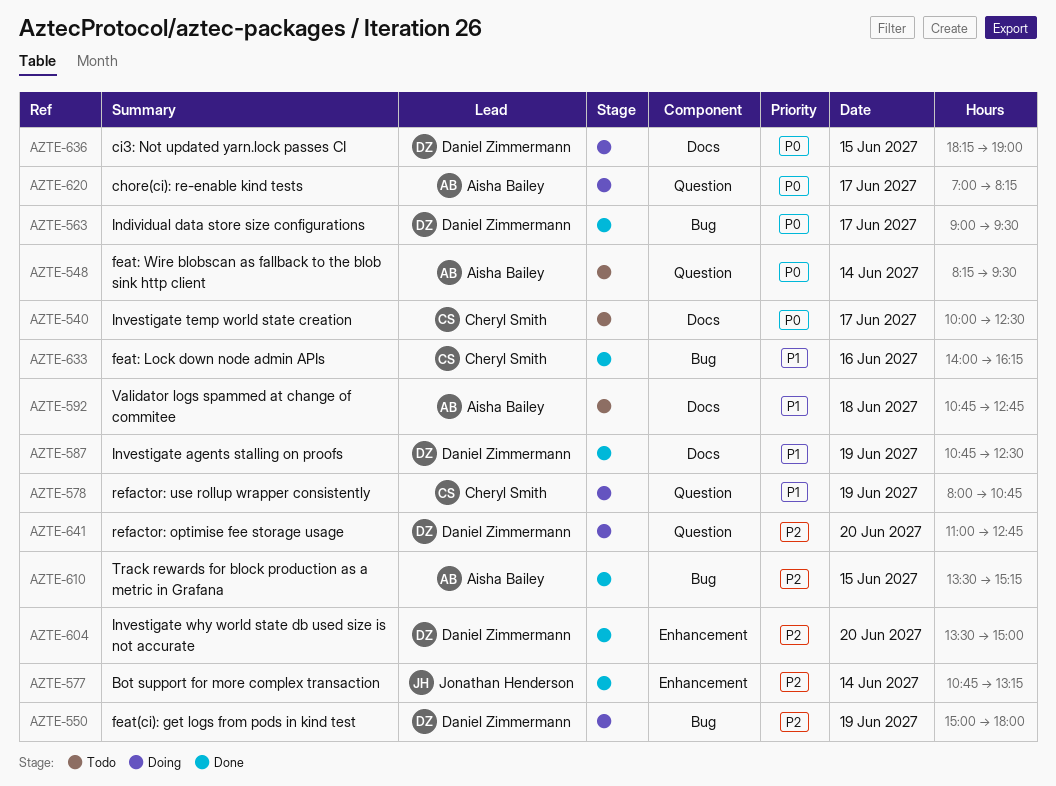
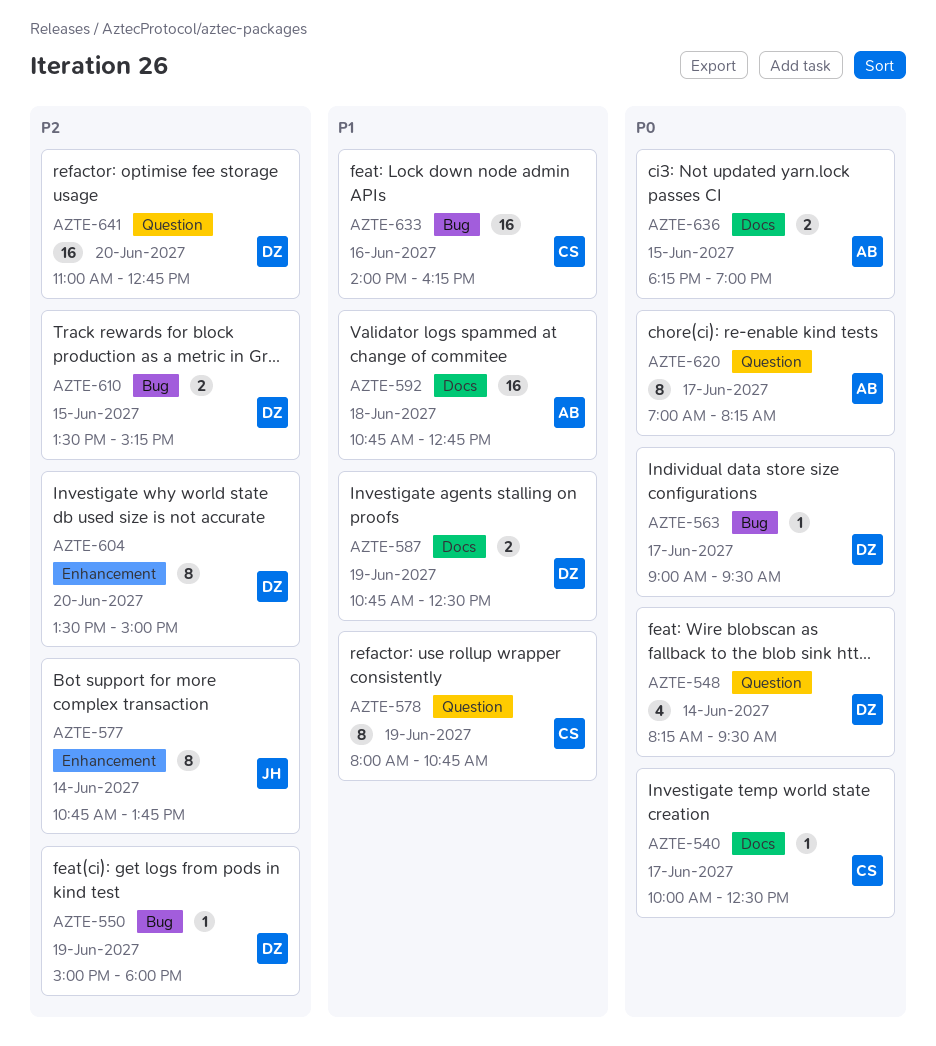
AZTE-548, owner: Aisha Bailey -> Daniel Zimmermann
AZTE-577, ends: 13:15 -> 13:45
AZTE-610, owner: Aisha Bailey -> Daniel Zimmermann
AZTE-636, owner: Daniel Zimmermann -> Aisha Bailey

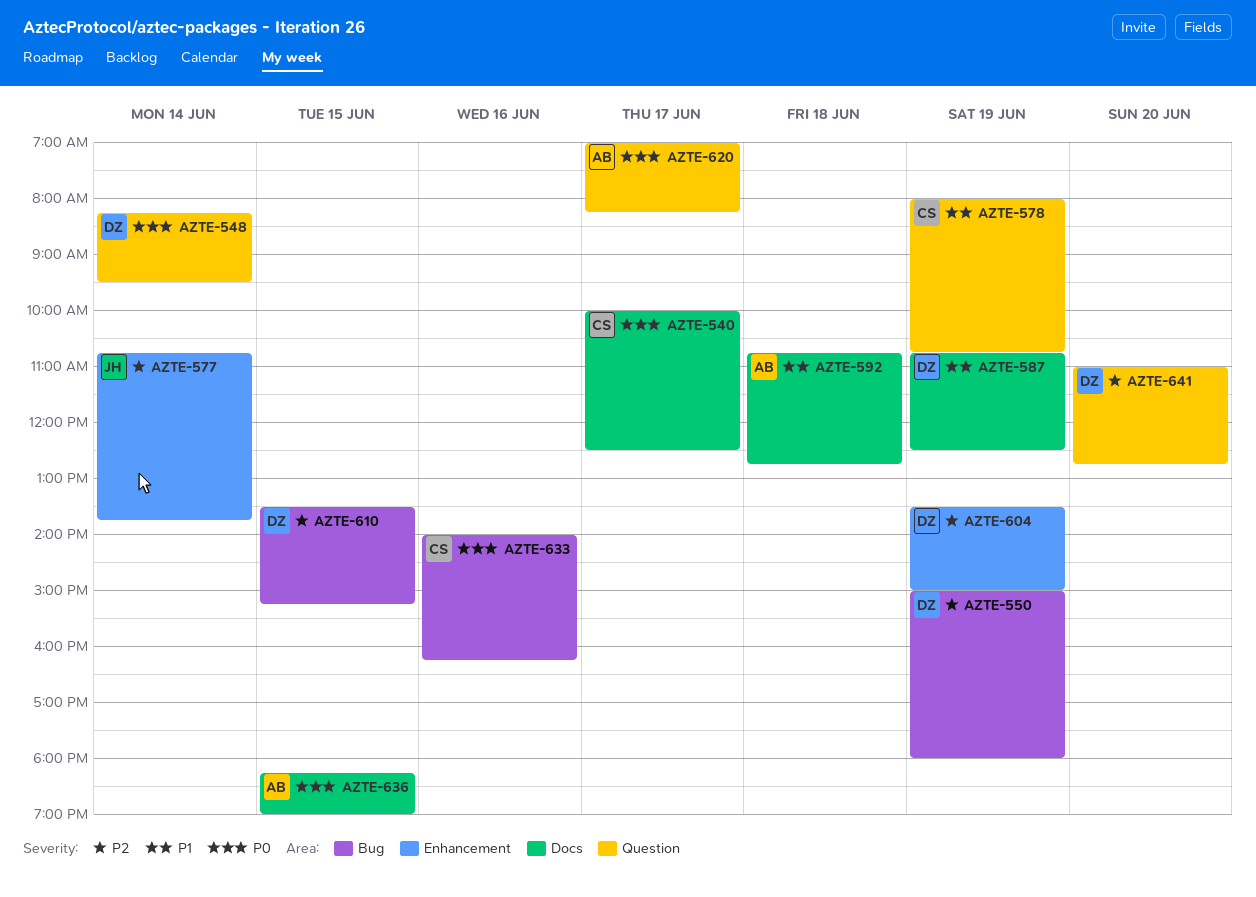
AZTE-563: present -> none
AZTE-604, day: Jun 20 -> Jun 19
AZTE-633, priority: P1 -> P0

